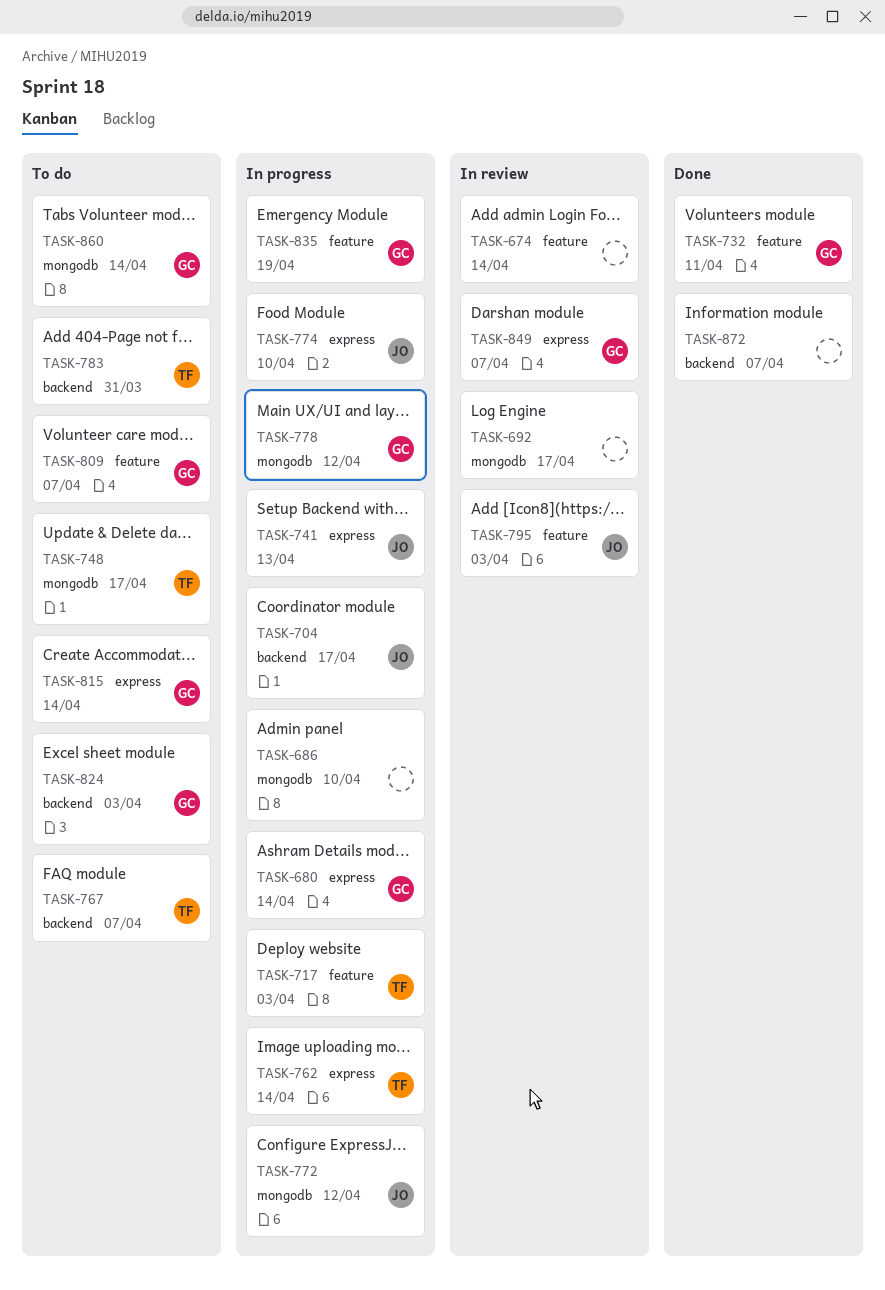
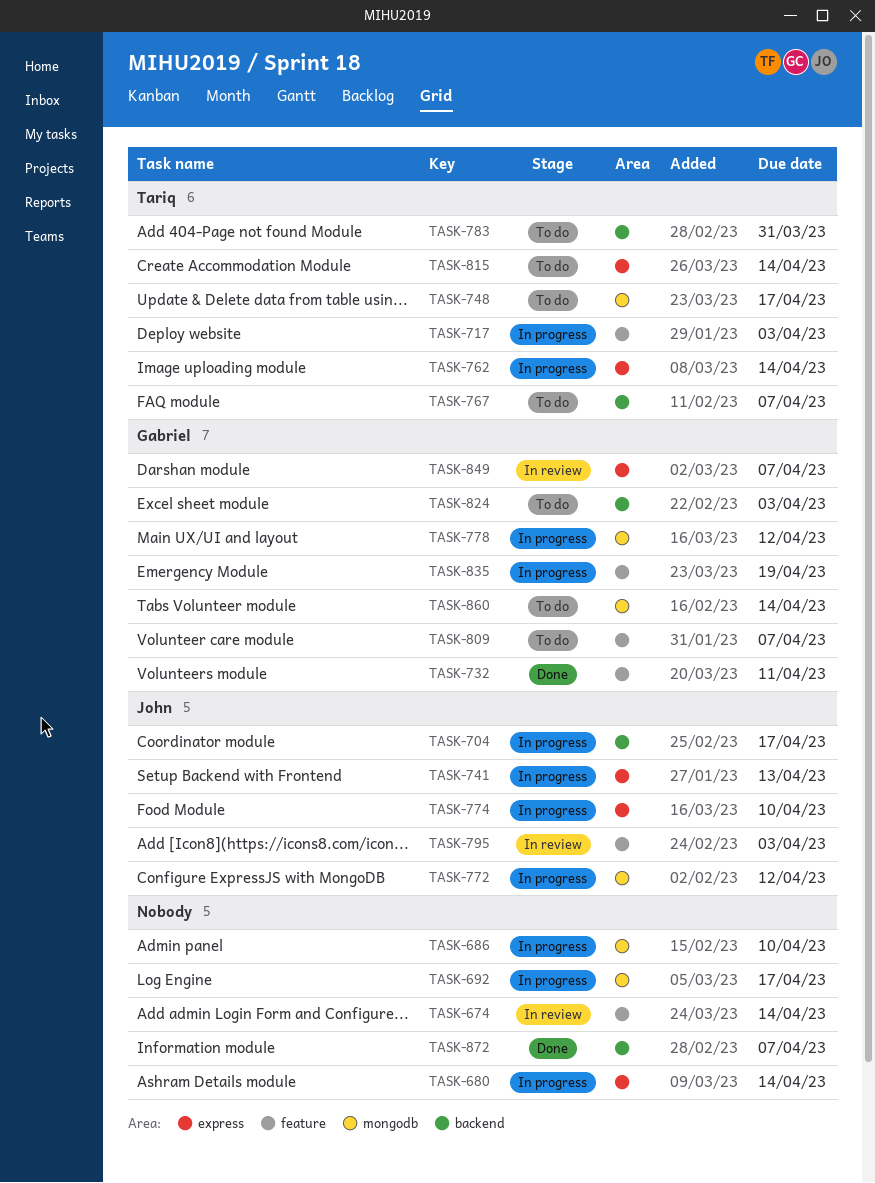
TASK-680, owner: Gabriel -> none
TASK-692, status: In review -> In progress
TASK-815, owner: Gabriel -> Tariq

